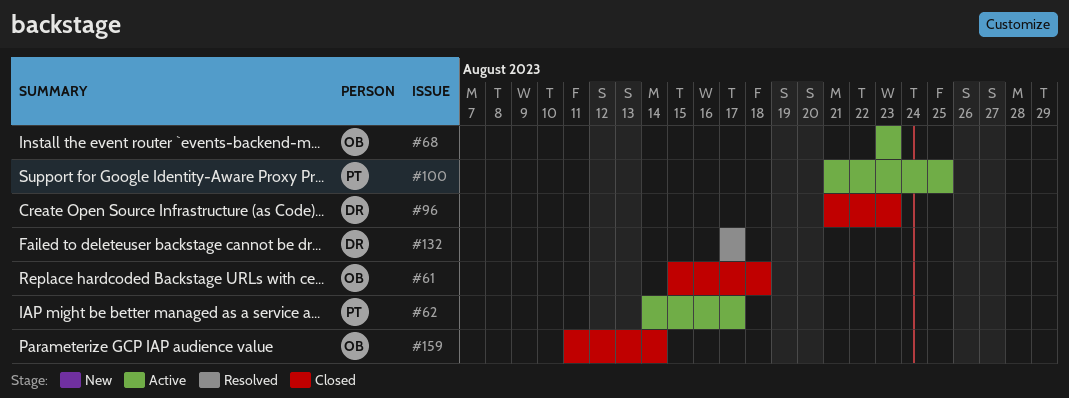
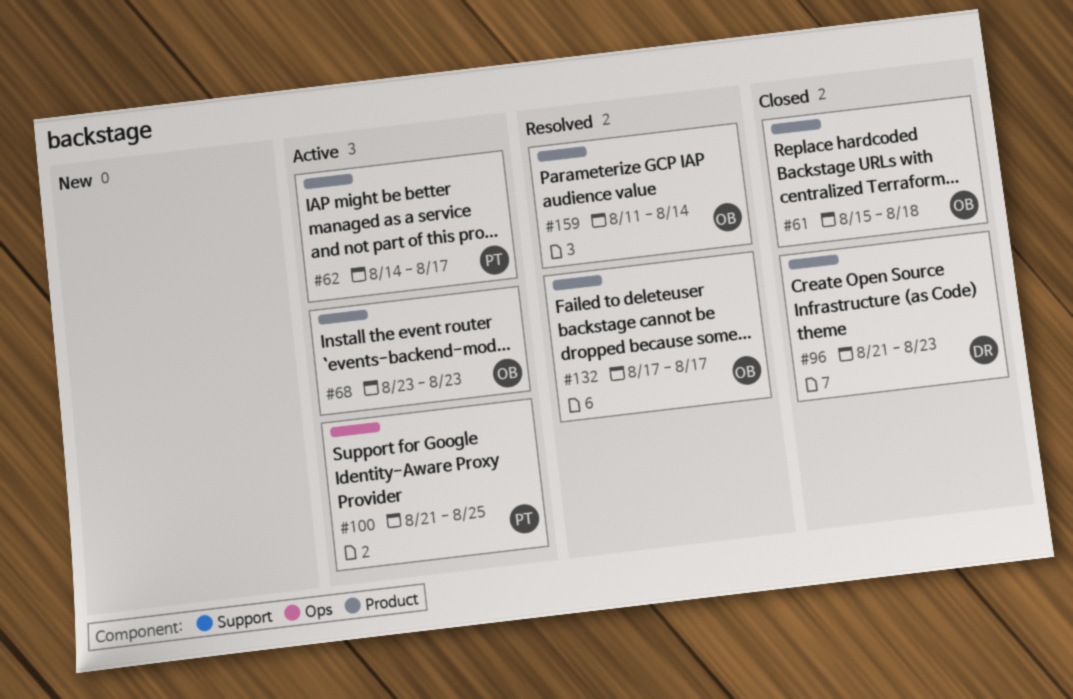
#132, owner: DR -> OB
#159, status: Closed -> Resolved

